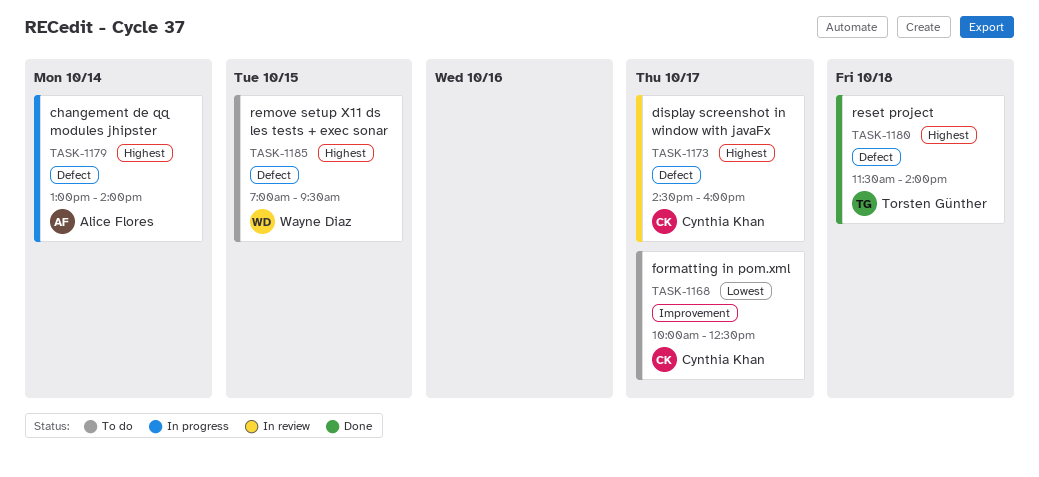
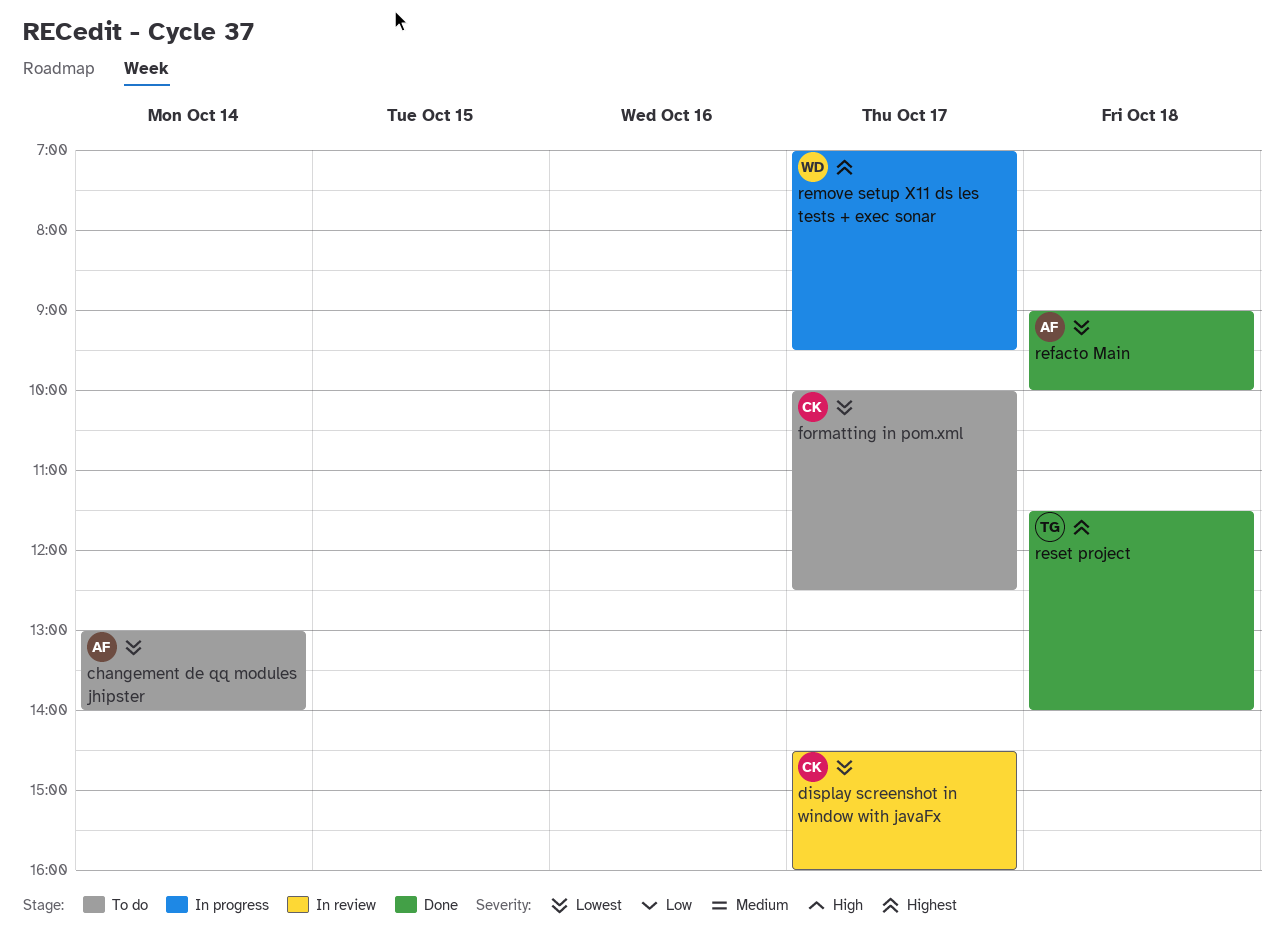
changement de qq modules jhipster, status: In progress -> To do
changement de qq modules jhipster, priority: Highest -> Lowest
display screenshot in window with javaFx, priority: Highest -> Lowest
refacto Main: none -> present
remove setup X11 ds les tests + exec sonar, status: To do -> In progress
remove setup X11 ds les tests + exec sonar, day: Oct 15 -> Oct 17

